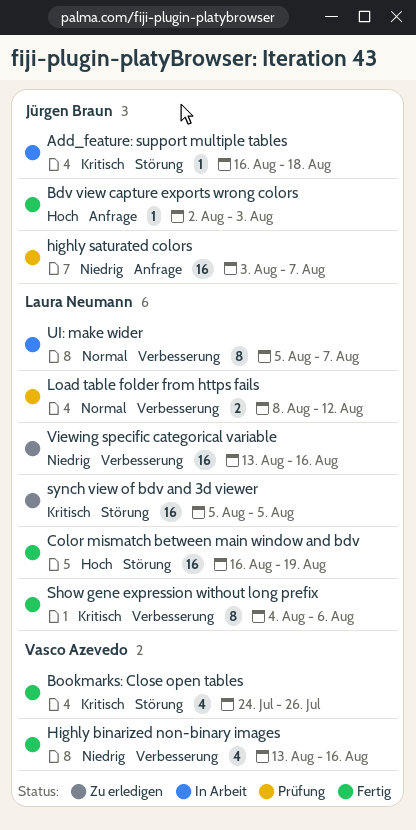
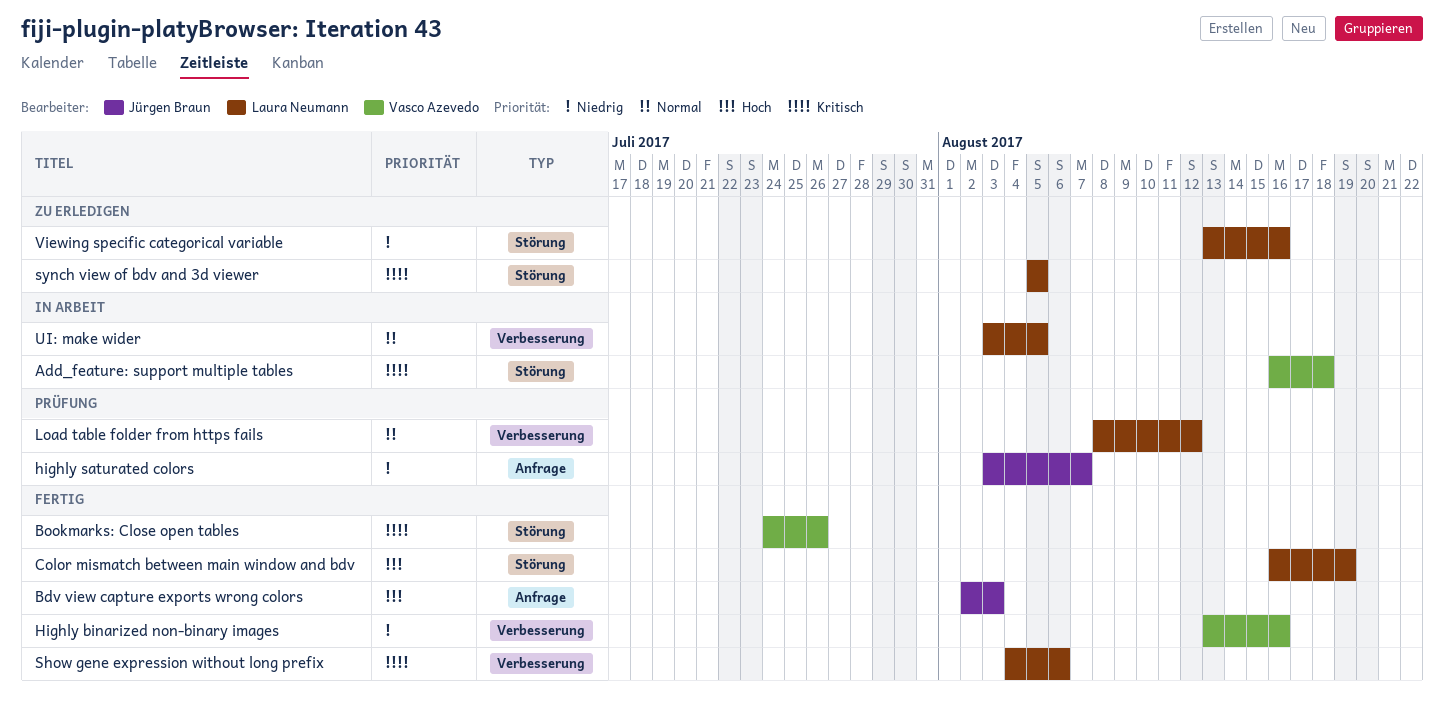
Add_feature: support multiple tables, owner: Jürgen Braun -> Vasco Azevedo
UI: make wider, start: Aug 5 -> Aug 3
UI: make wider, due: Aug 7 -> Aug 5
Viewing specific categorical variable, label: Verbesserung -> Störung

